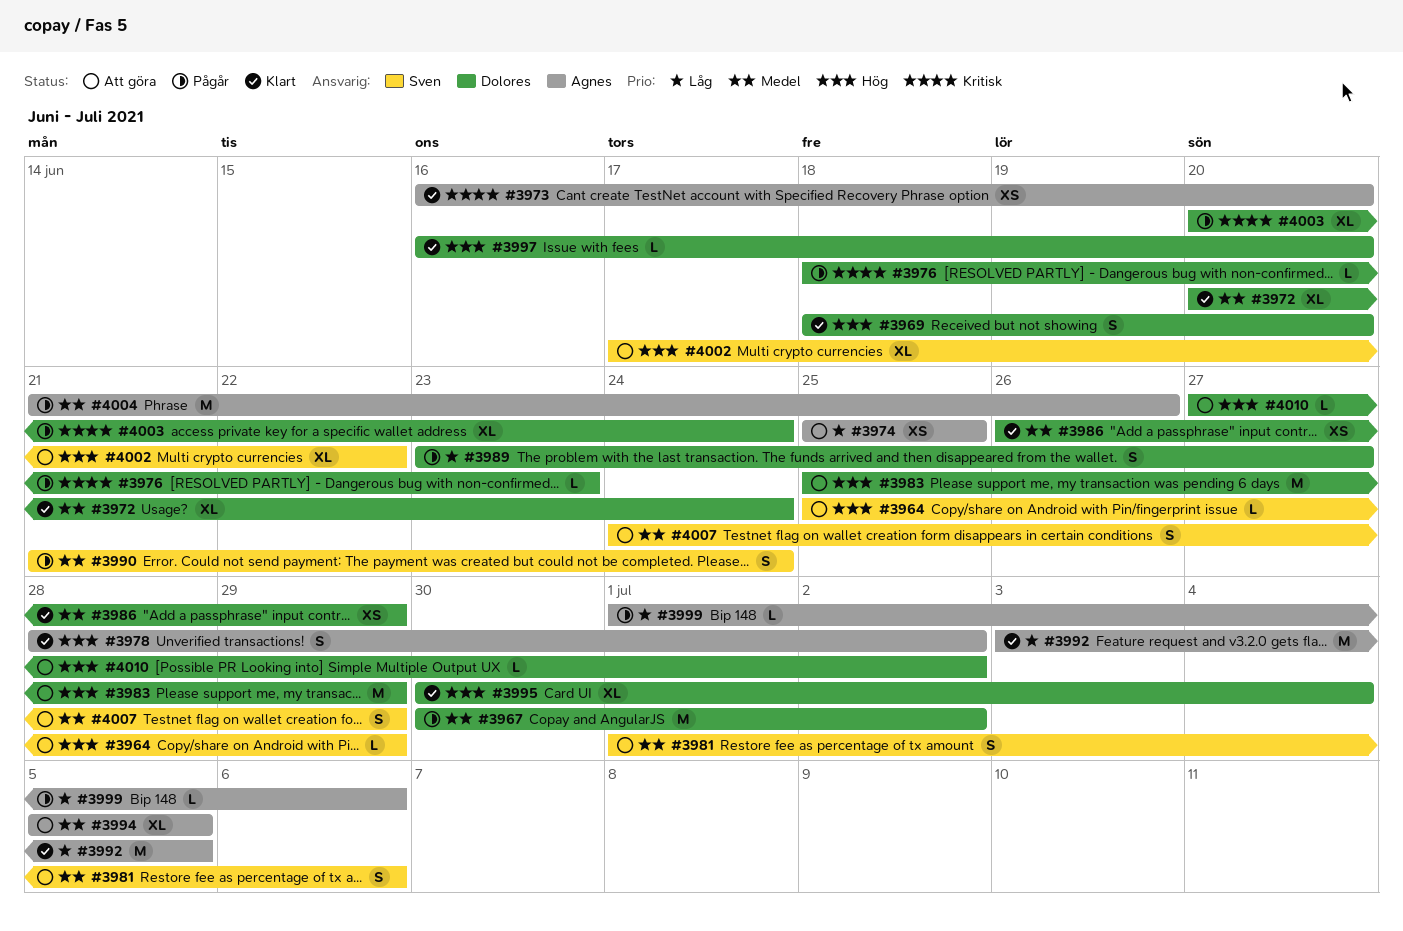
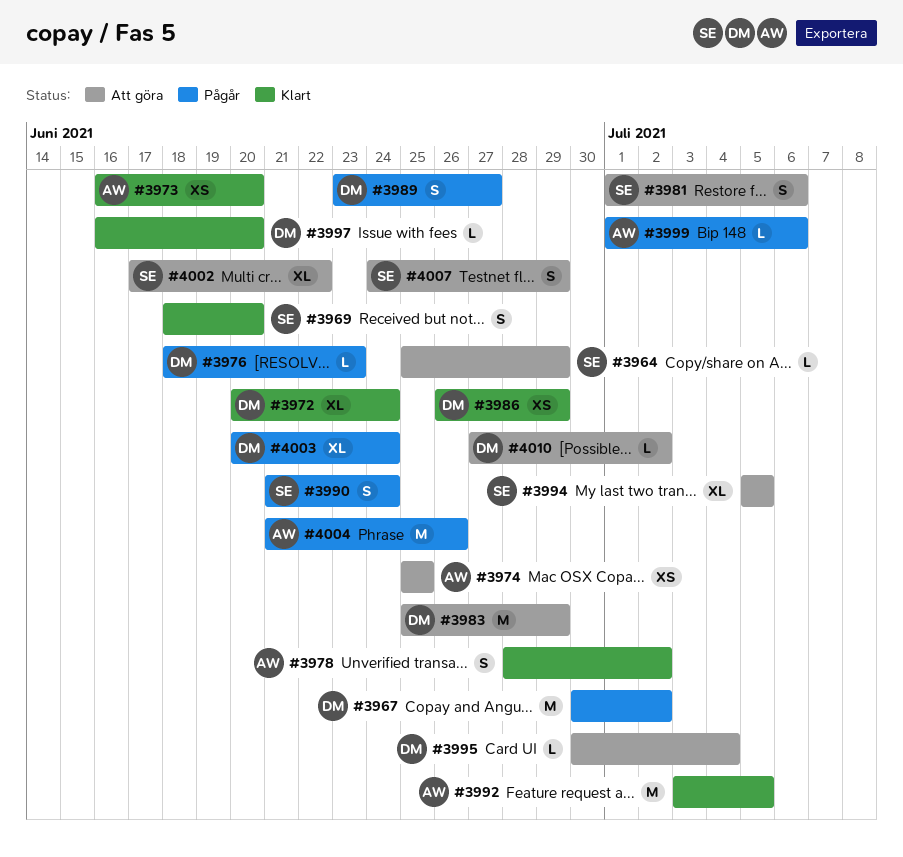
#3969, owner: Dolores -> Sven
#3994, owner: Agnes -> Sven
#3995, status: Klart -> Att göra
#3995, estimate: XL -> L

